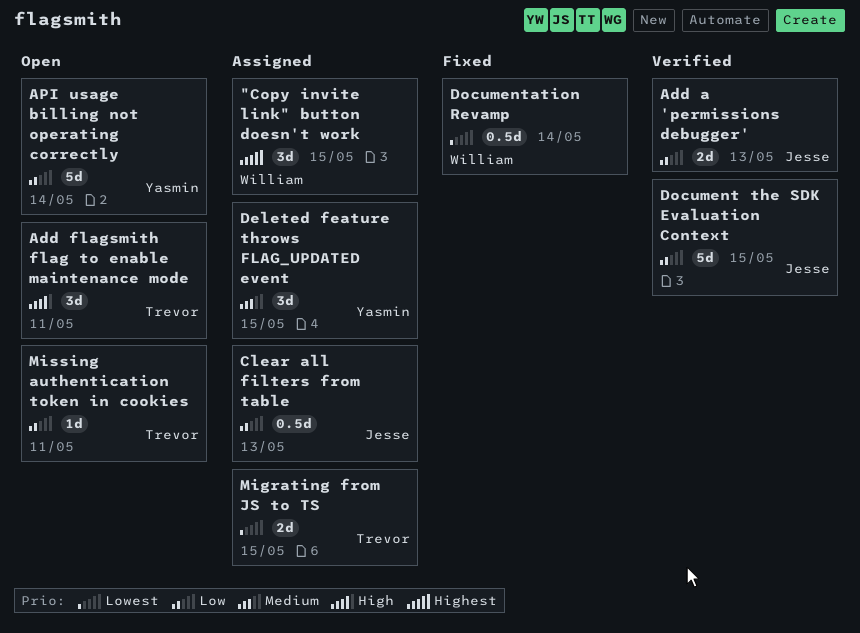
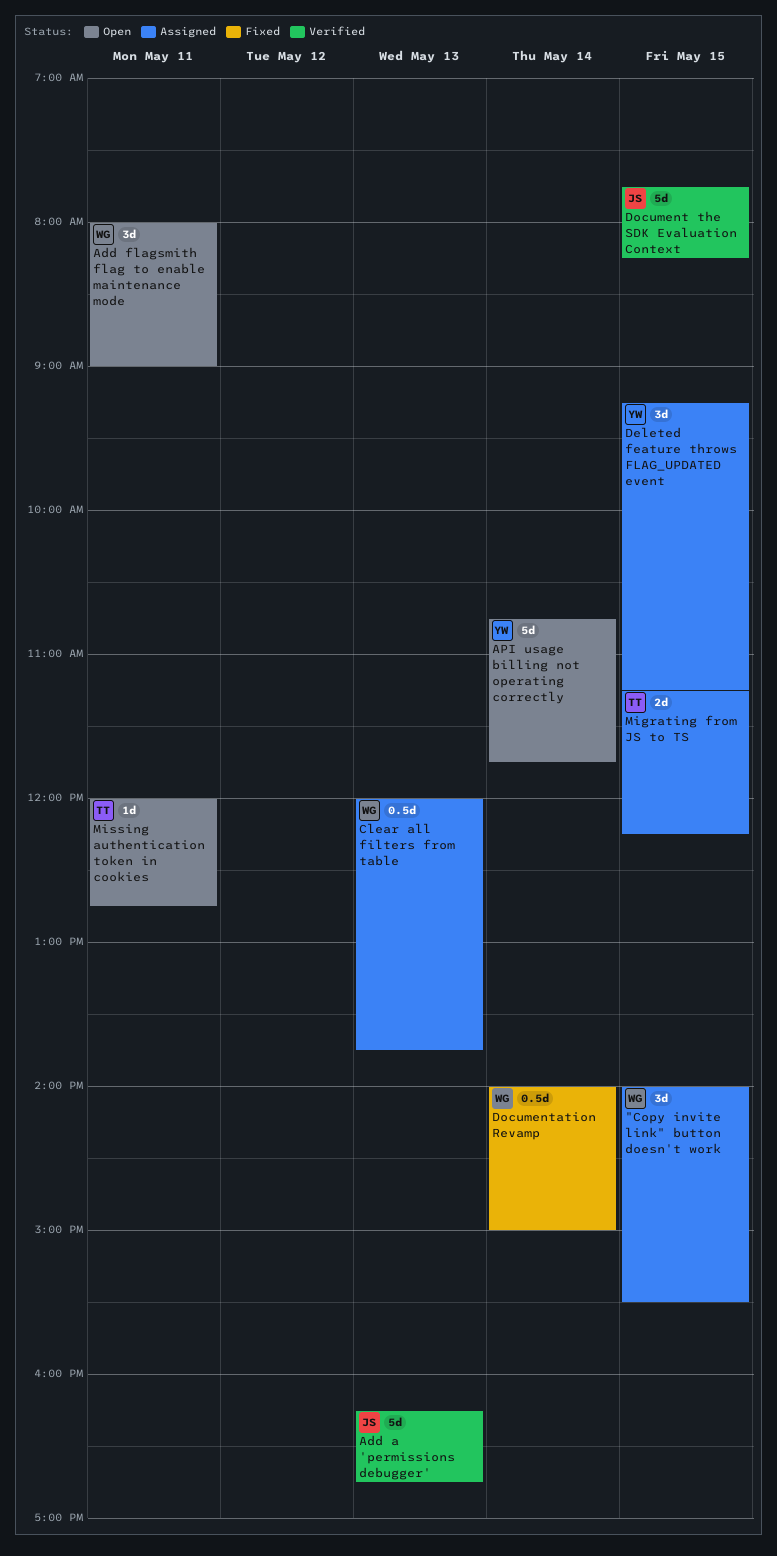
Add a 'permissions debugger', estimate: 2d -> 5d
Add flagsmith flag to enable maintenance mode, owner: Trevor -> William
Clear all filters from table, owner: Jesse -> William

